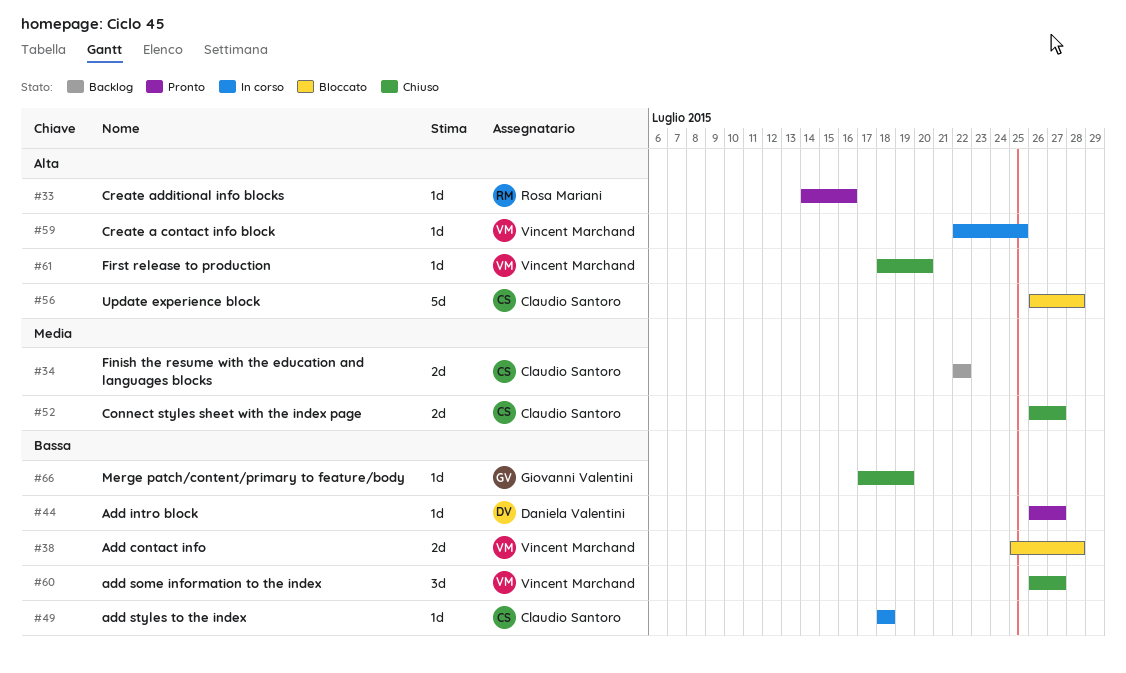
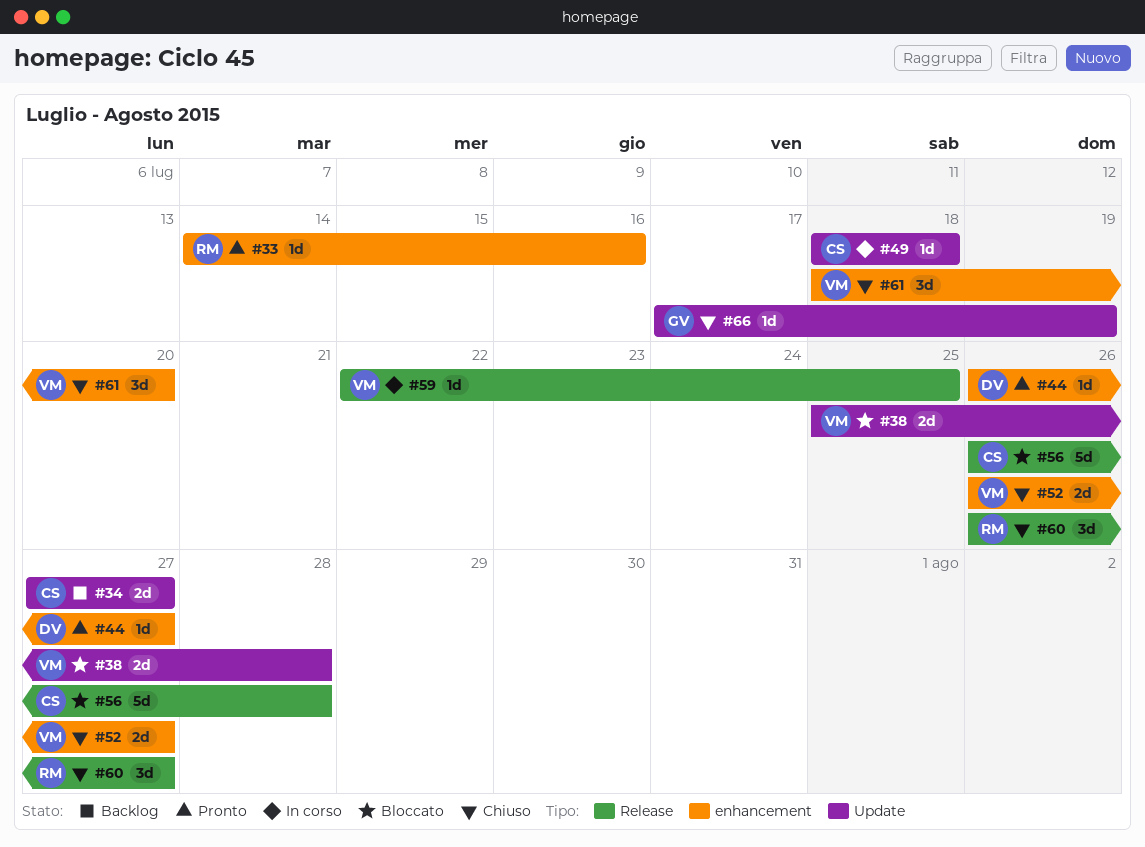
#34, start: Jul 22 -> Jul 27
#34, due: Jul 22 -> Jul 27
#52, owner: Claudio Santoro -> Vincent Marchand
#60, owner: Vincent Marchand -> Rosa Mariani
#61, estimate: 1d -> 3d

